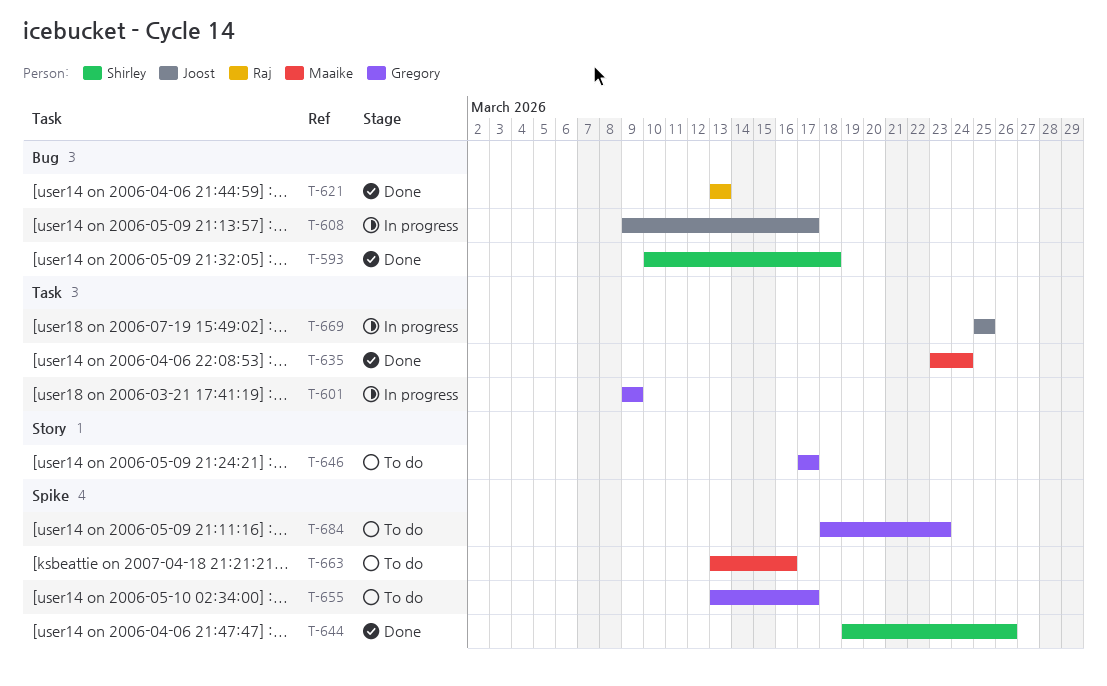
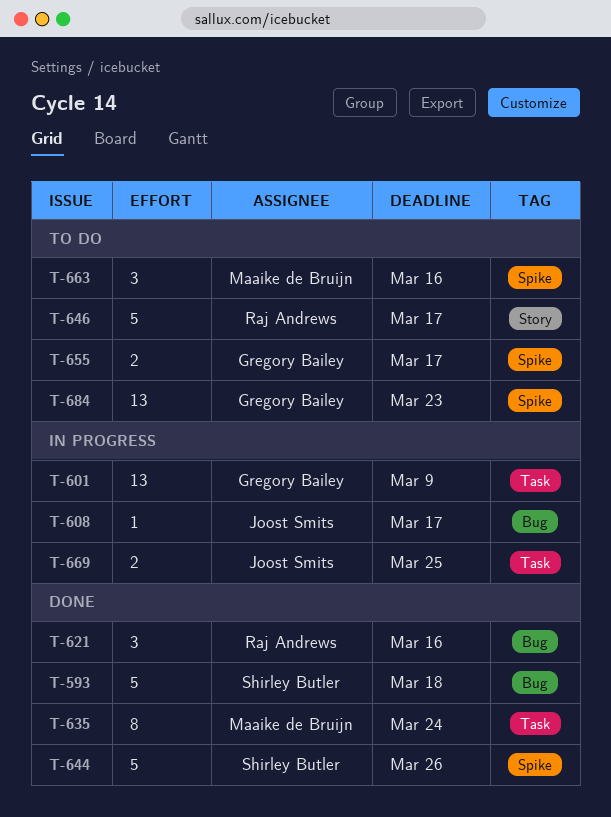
T-621, due: Mar 13 -> Mar 16
T-646, owner: Gregory Bailey -> Raj Andrews

